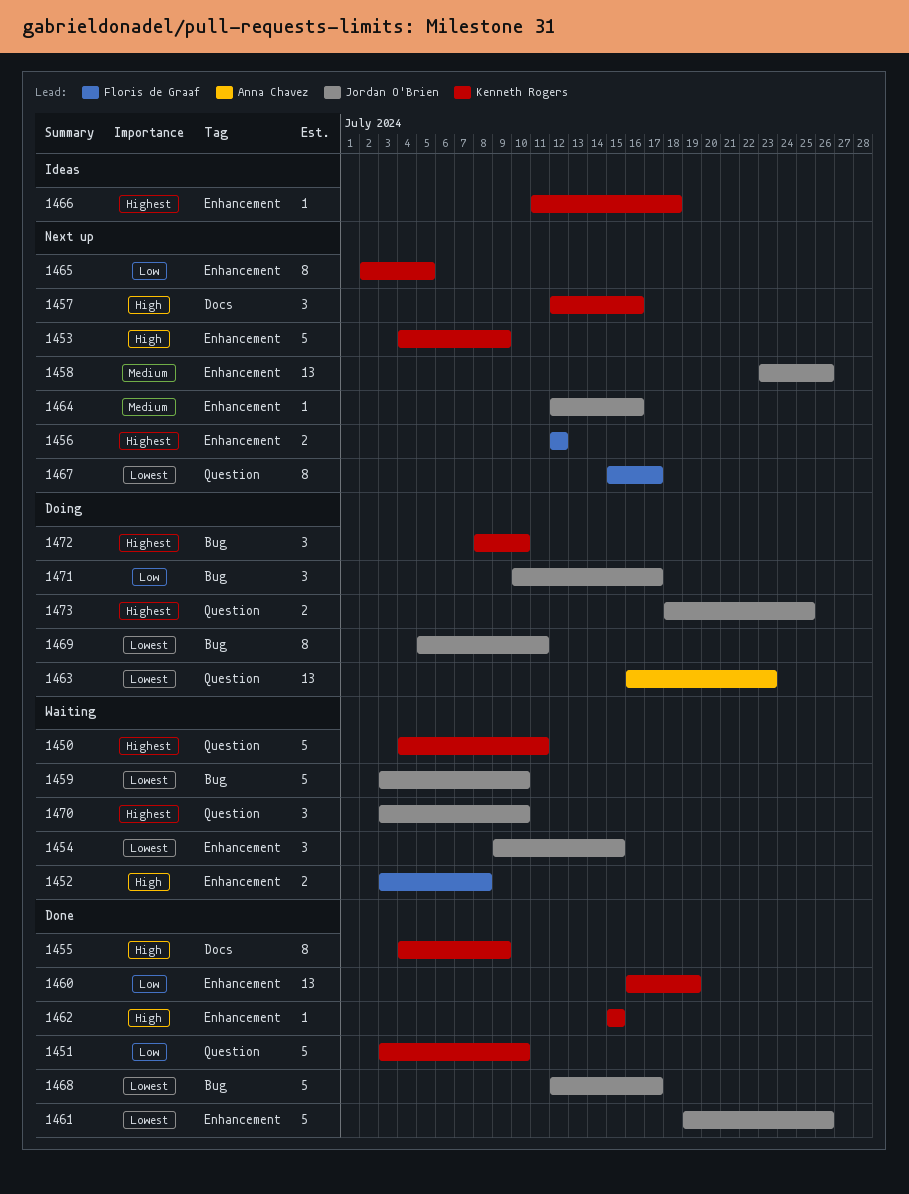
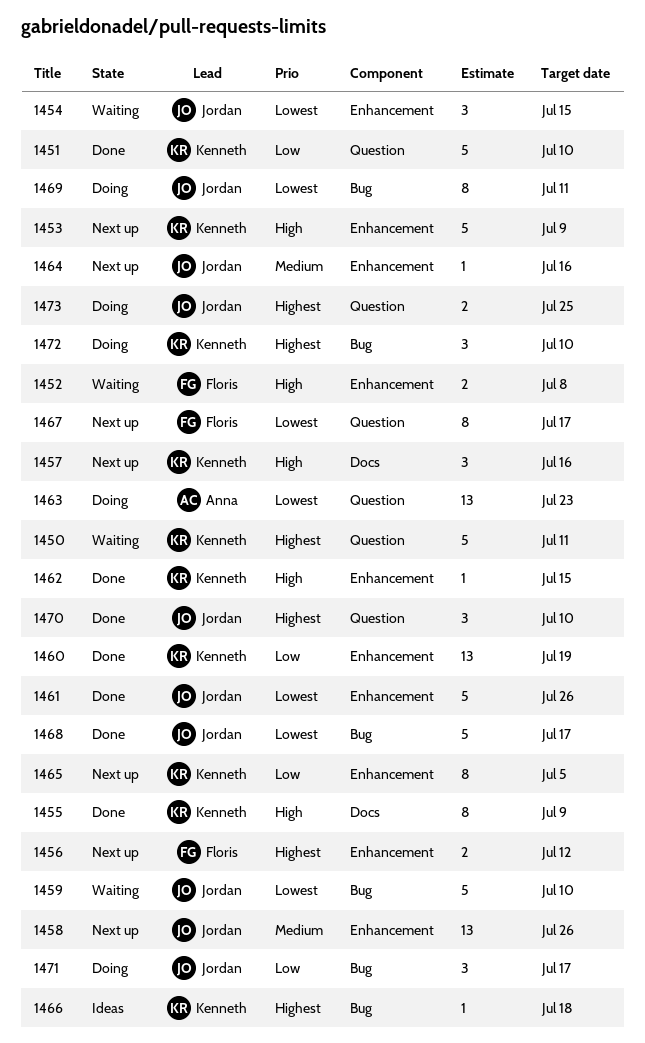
1466, label: Enhancement -> Bug
1470, status: Waiting -> Done

